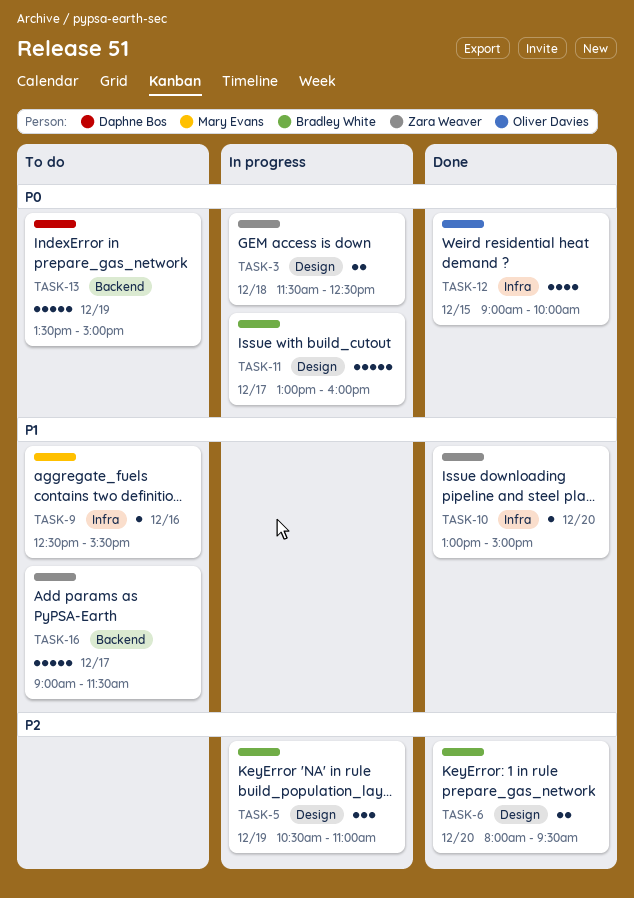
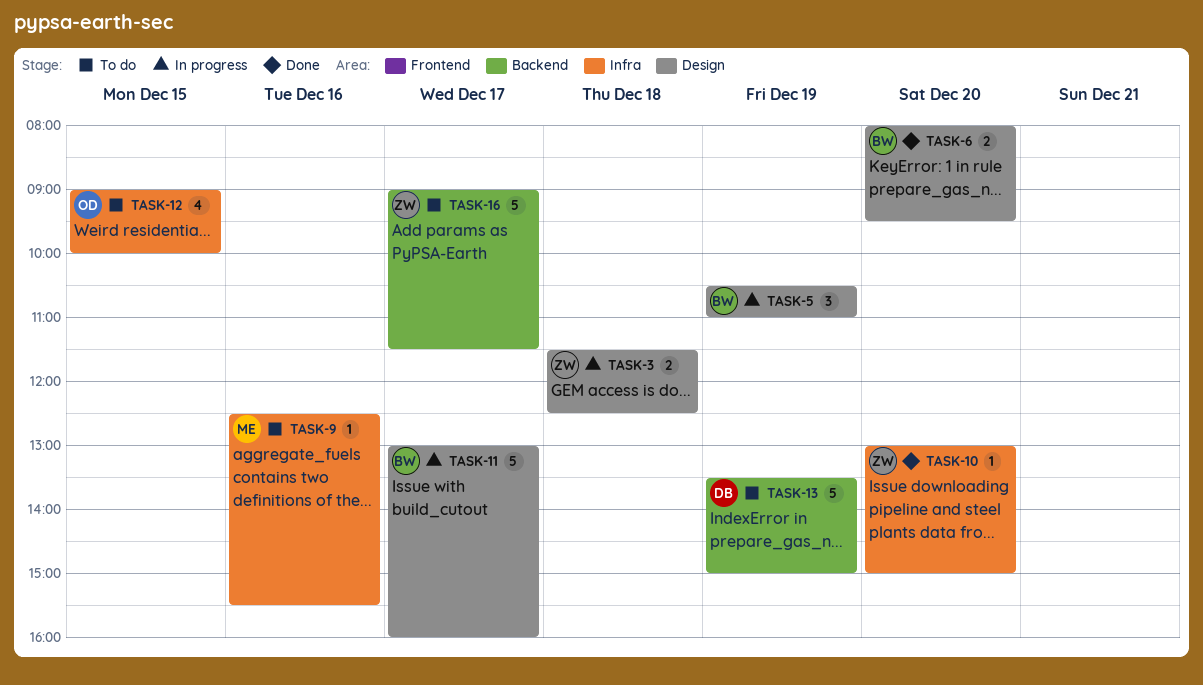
TASK-12, status: Done -> To do

